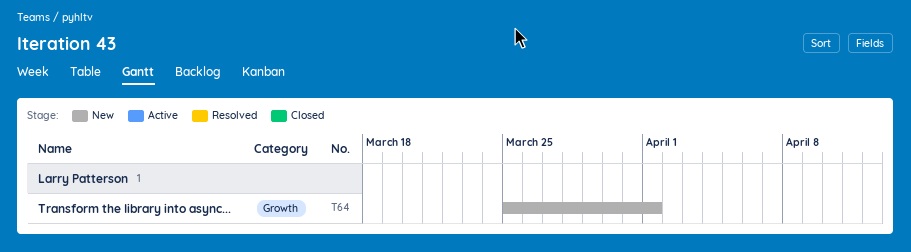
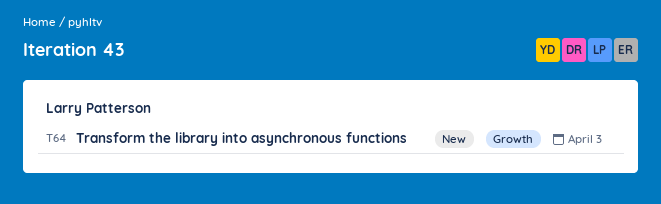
T64, due: Apr 1 -> Apr 3

